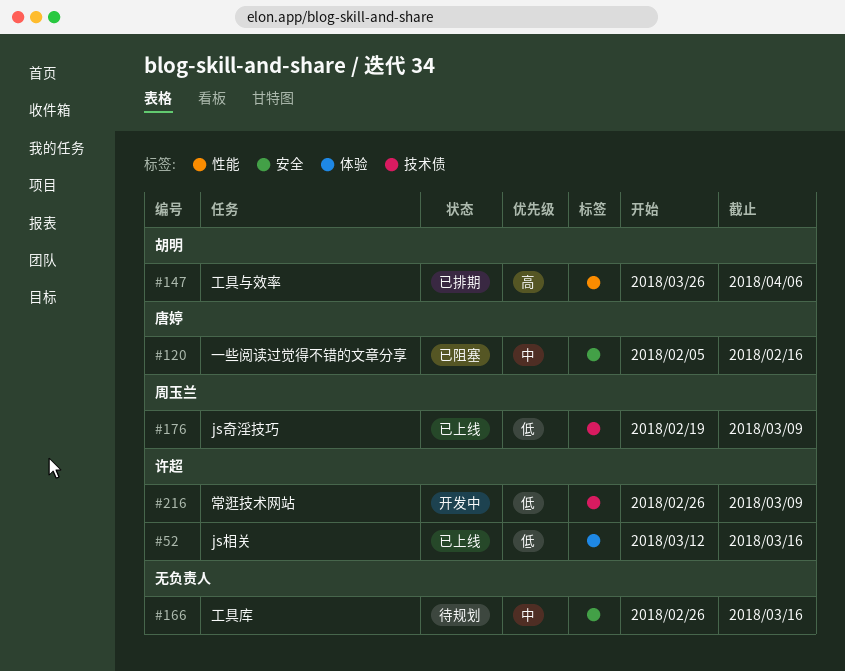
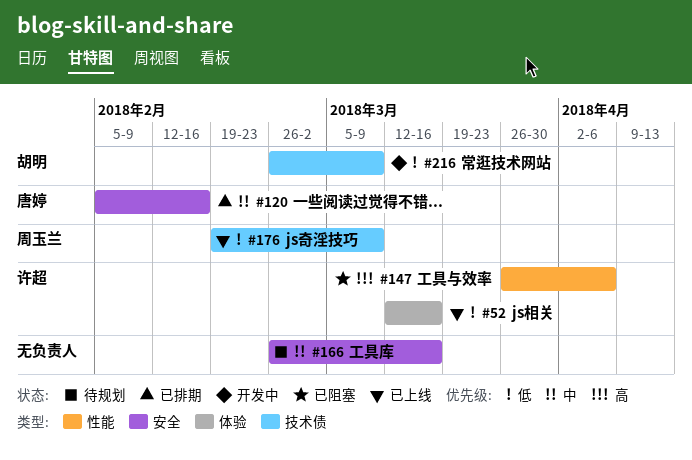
#120, status: 已阻塞 -> 已排期
#147, status: 已排期 -> 已阻塞
#147, owner: 胡明 -> 许超
#216, owner: 许超 -> 胡明

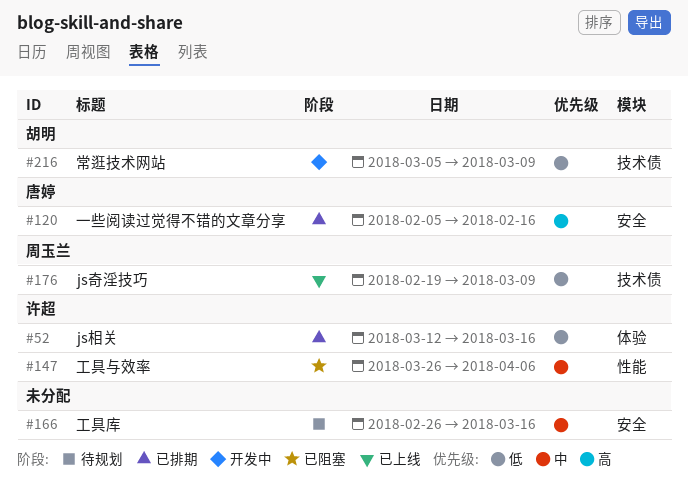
#52, status: 已上线 -> 已排期
#120, priority: 中 -> 高
#147, priority: 高 -> 中
#216, start: Feb 26 -> Mar 5

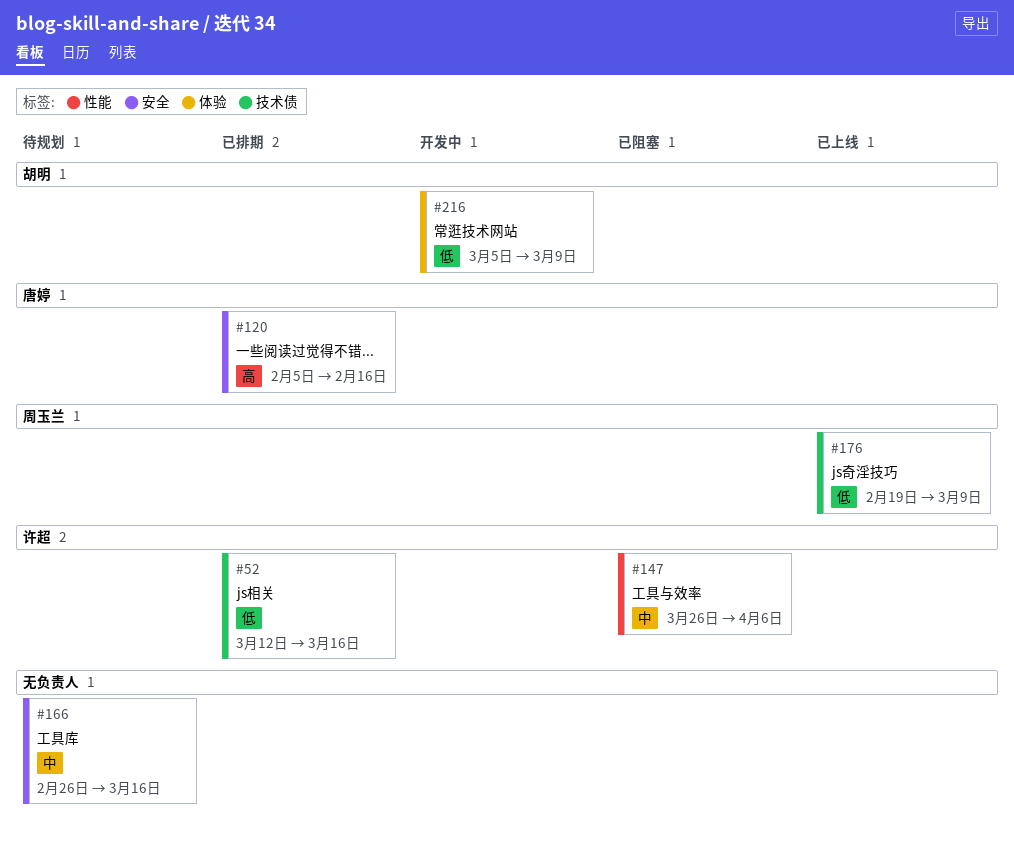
#52, label: 体验 -> 技术债
#216, label: 技术债 -> 体验

